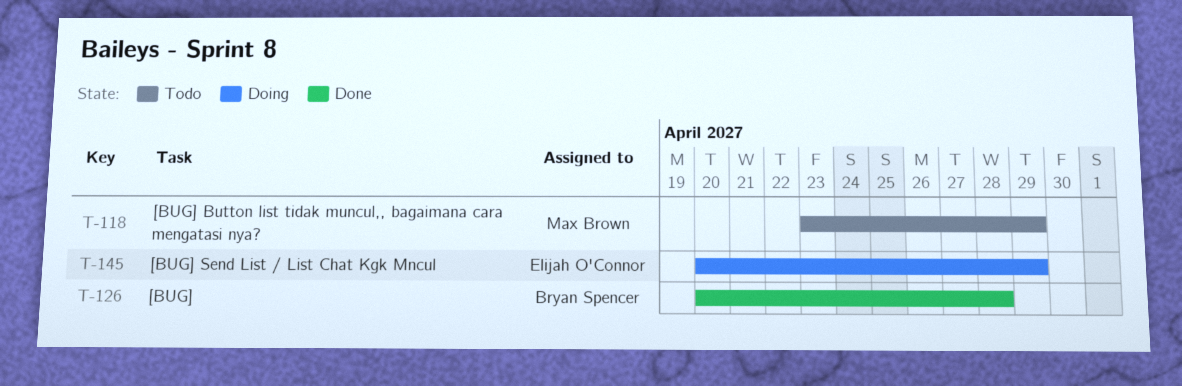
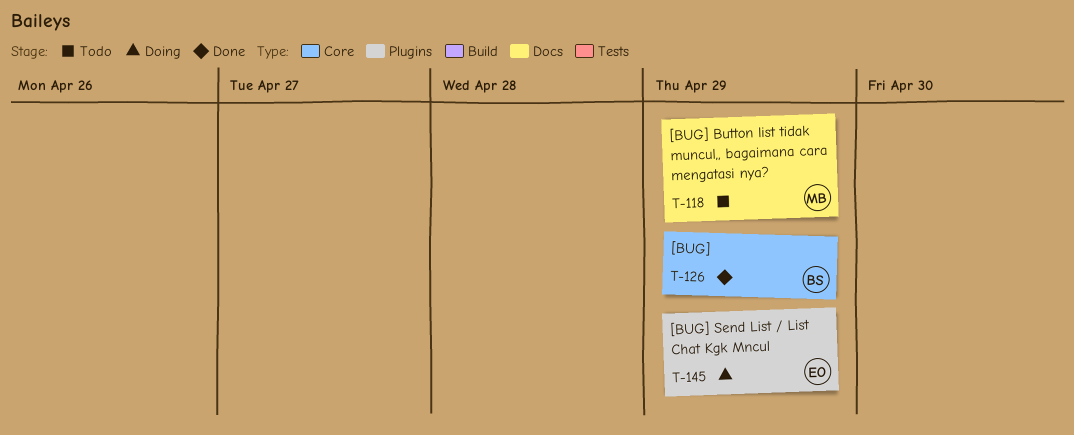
T-126, due: Apr 28 -> Apr 29

